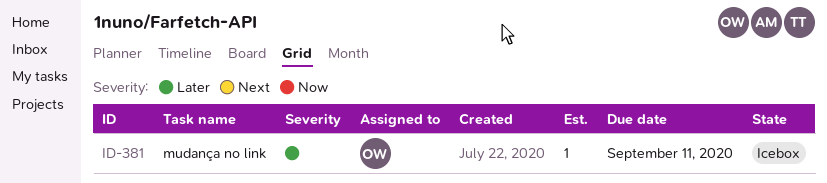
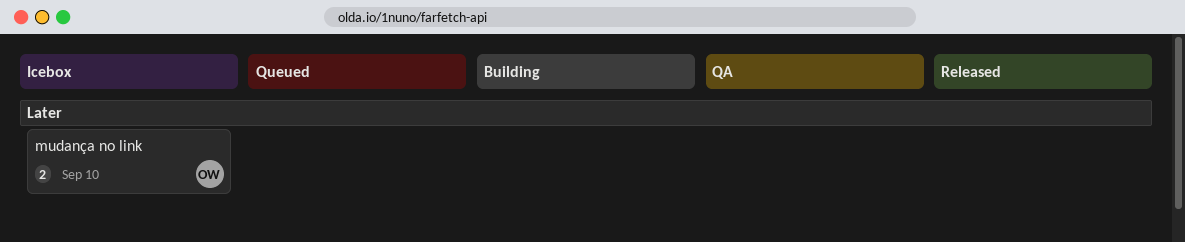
mudança no link, estimate: 1 -> 2
mudança no link, due: Sep 11 -> Sep 10

